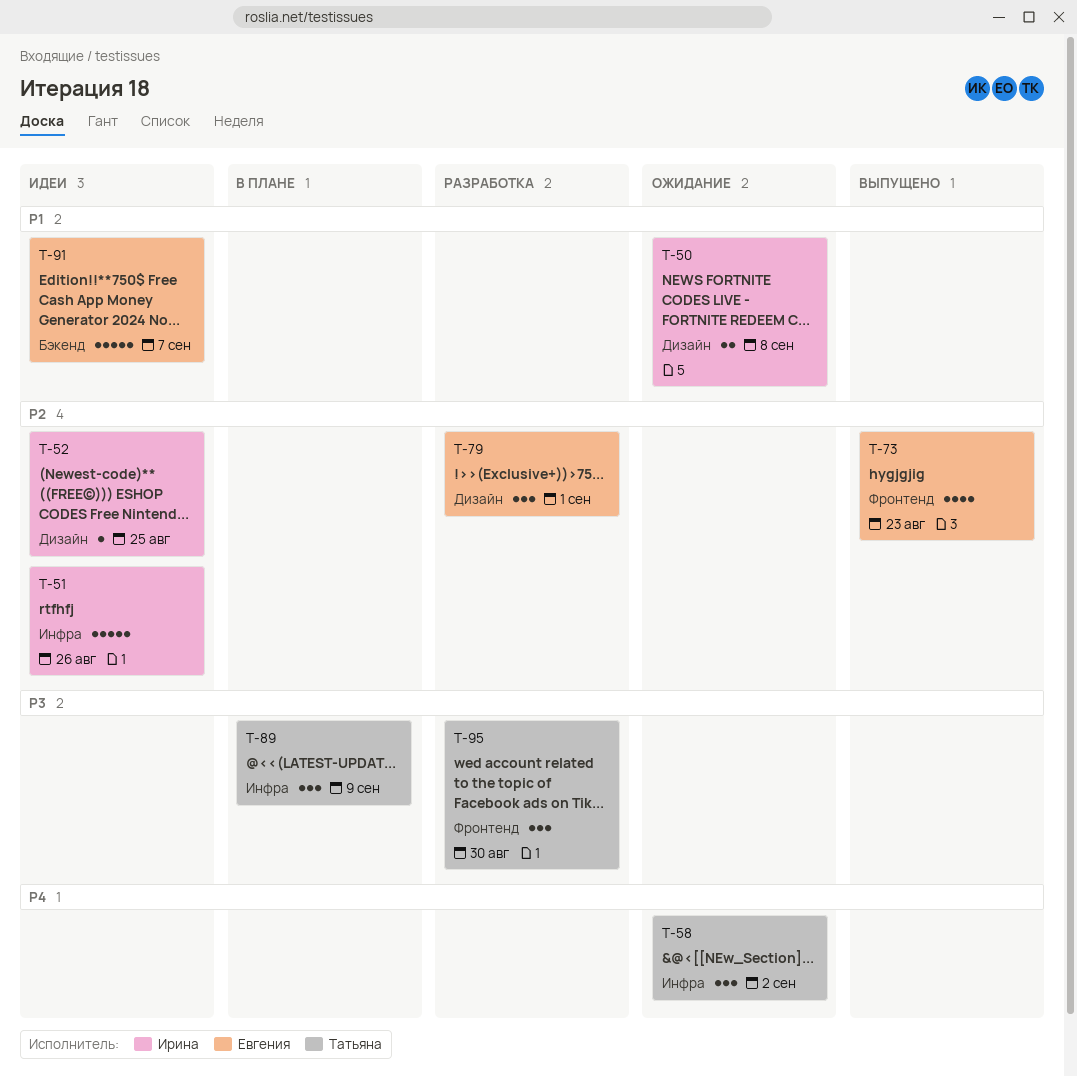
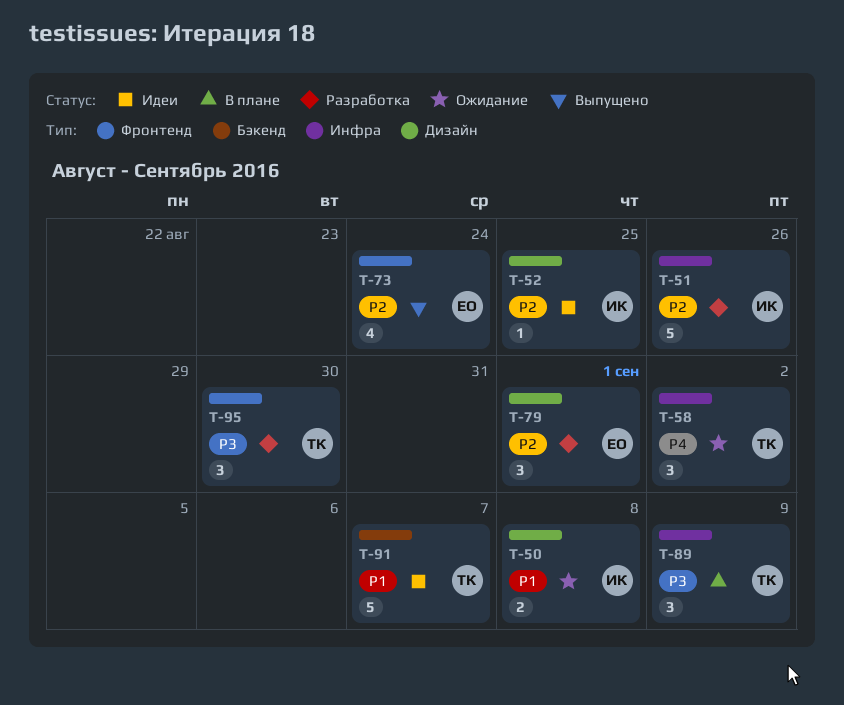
T-51, status: Идеи -> Разработка
T-73, due: Aug 23 -> Aug 24
T-91, owner: Евгения -> Татьяна

